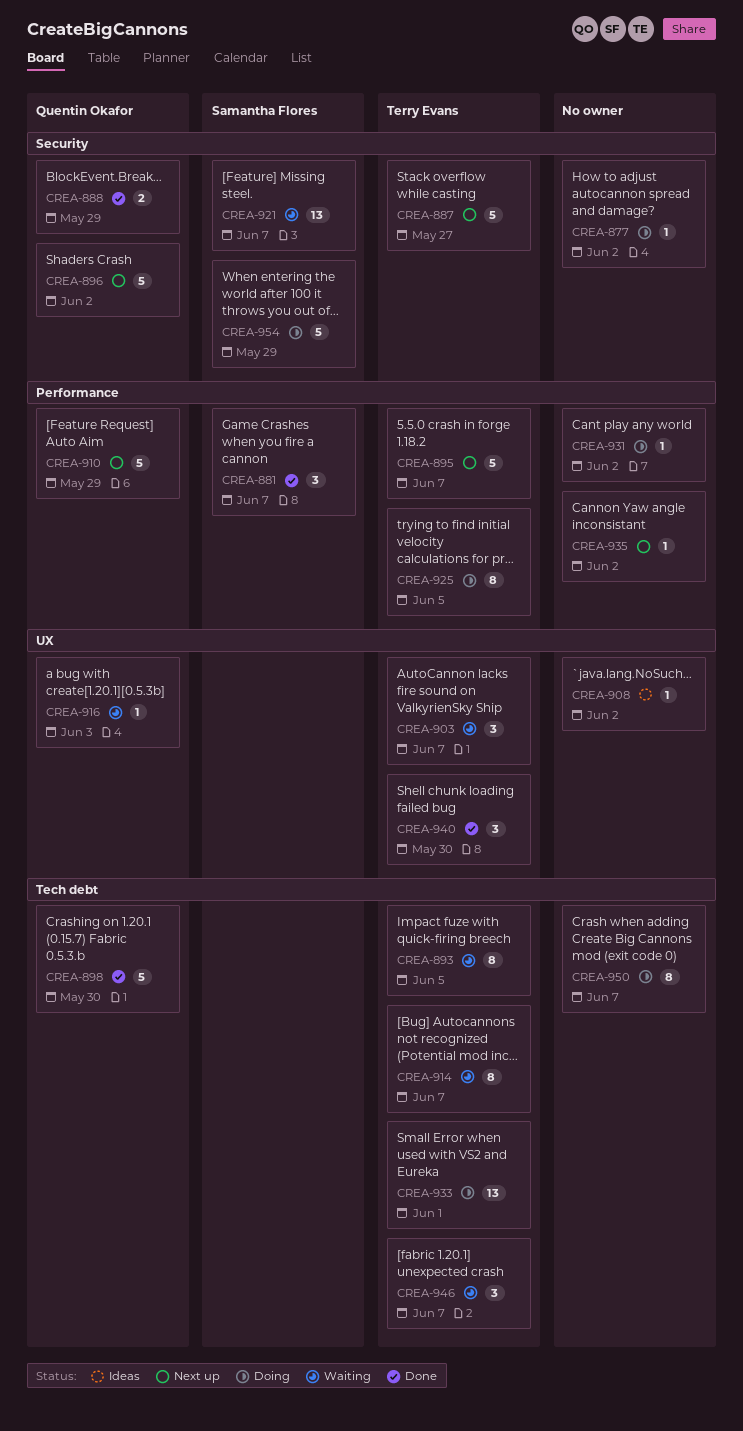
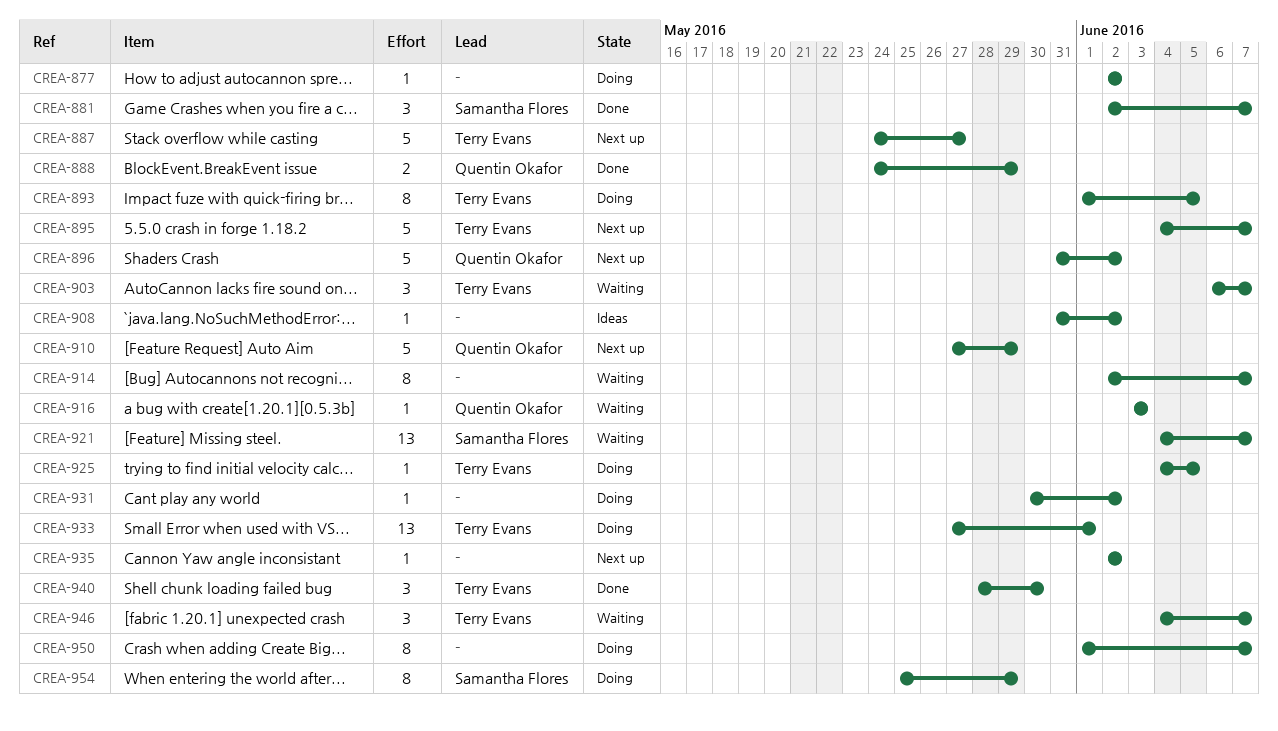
CREA-893, status: Waiting -> Doing
CREA-898: present -> none
CREA-914, owner: Terry Evans -> none
CREA-925, estimate: 8 -> 1
CREA-954, estimate: 5 -> 8

